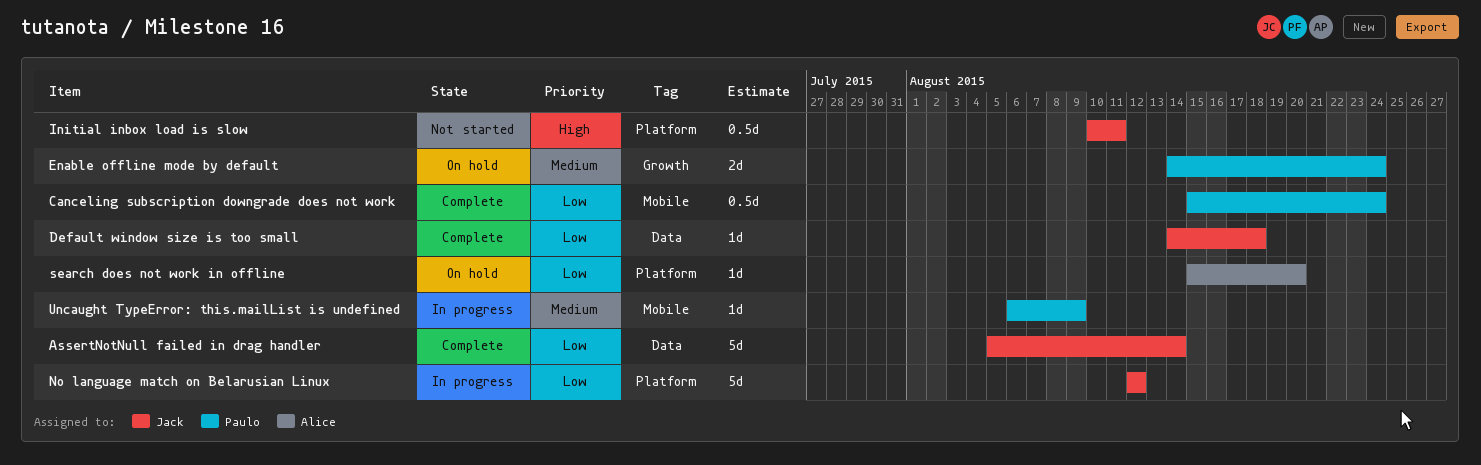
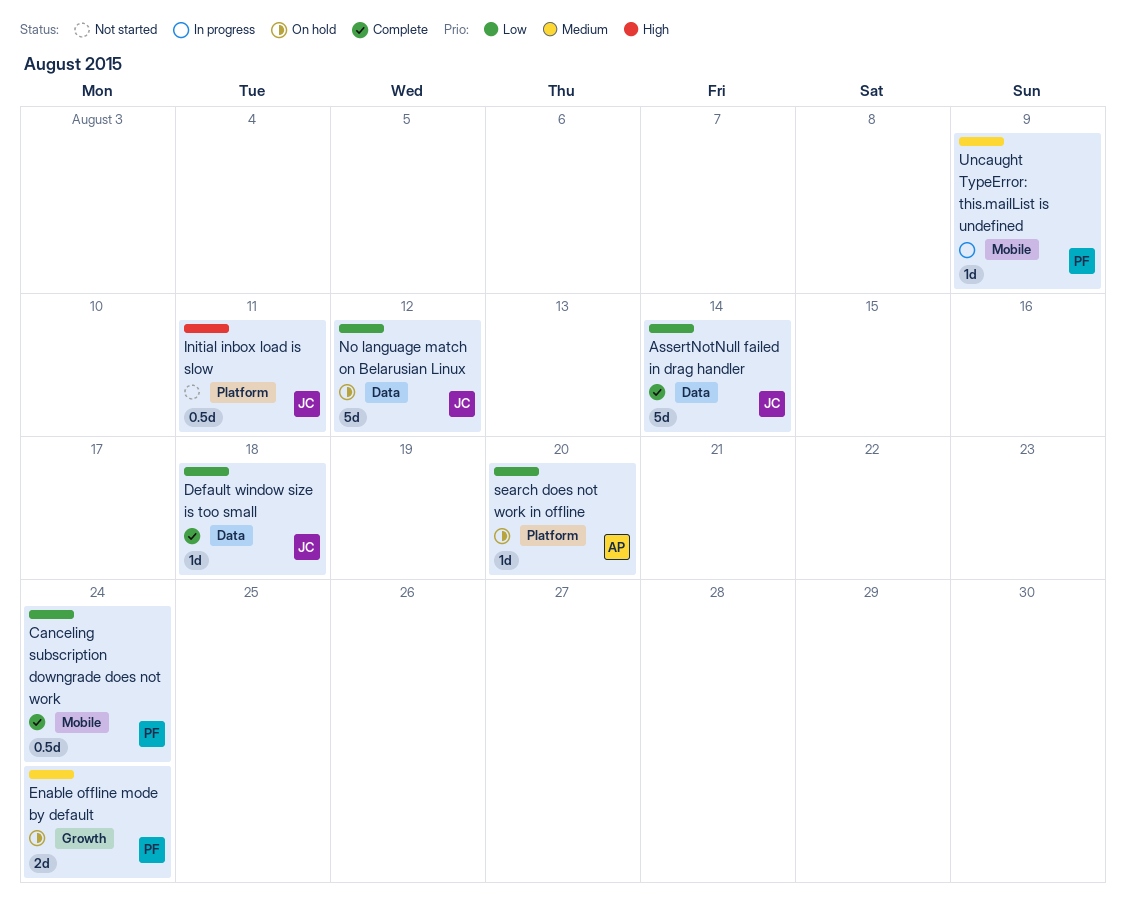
No language match on Belarusian Linux, status: In progress -> On hold
No language match on Belarusian Linux, label: Platform -> Data

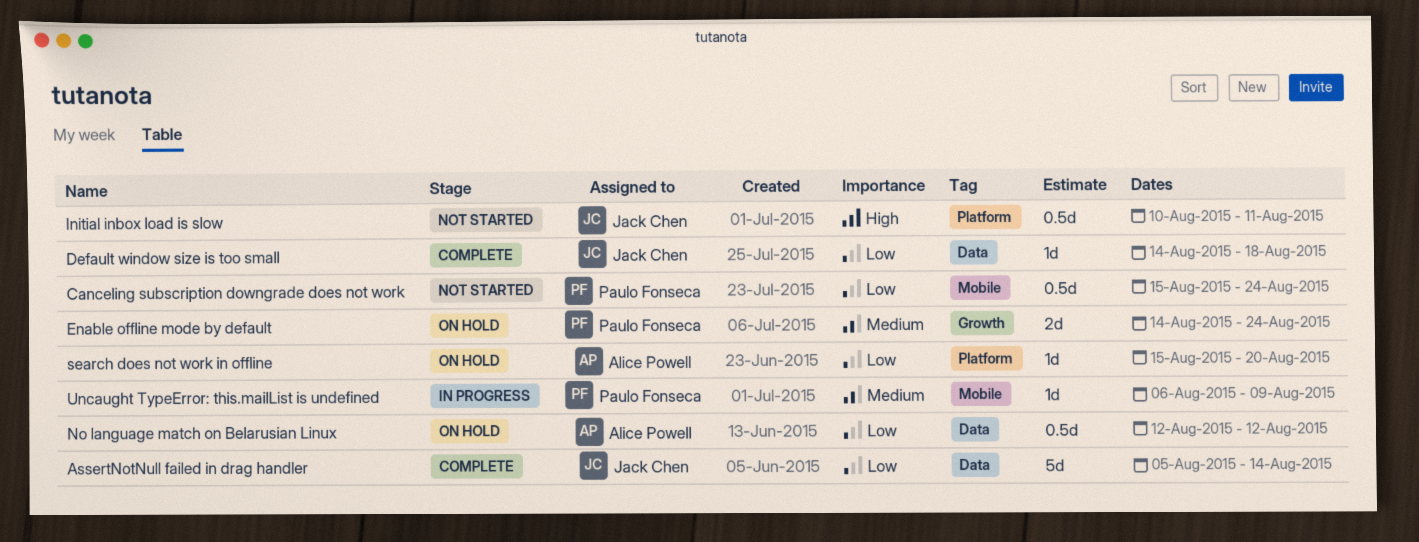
Canceling subscription downgrade does not work, status: Complete -> Not started
No language match on Belarusian Linux, owner: Jack Chen -> Alice Powell
No language match on Belarusian Linux, estimate: 5d -> 0.5d

